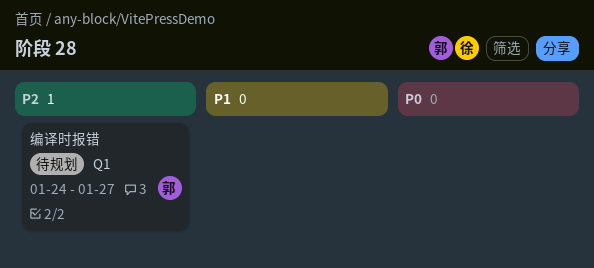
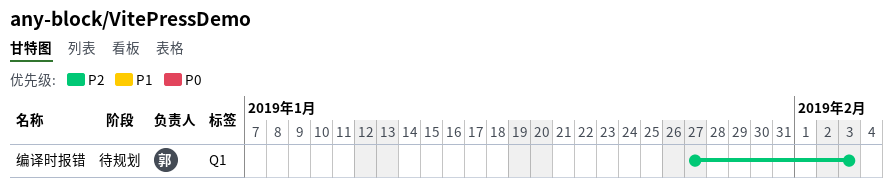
编译时报错, start: Jan 24 -> Jan 27
编译时报错, due: Jan 27 -> Feb 3

